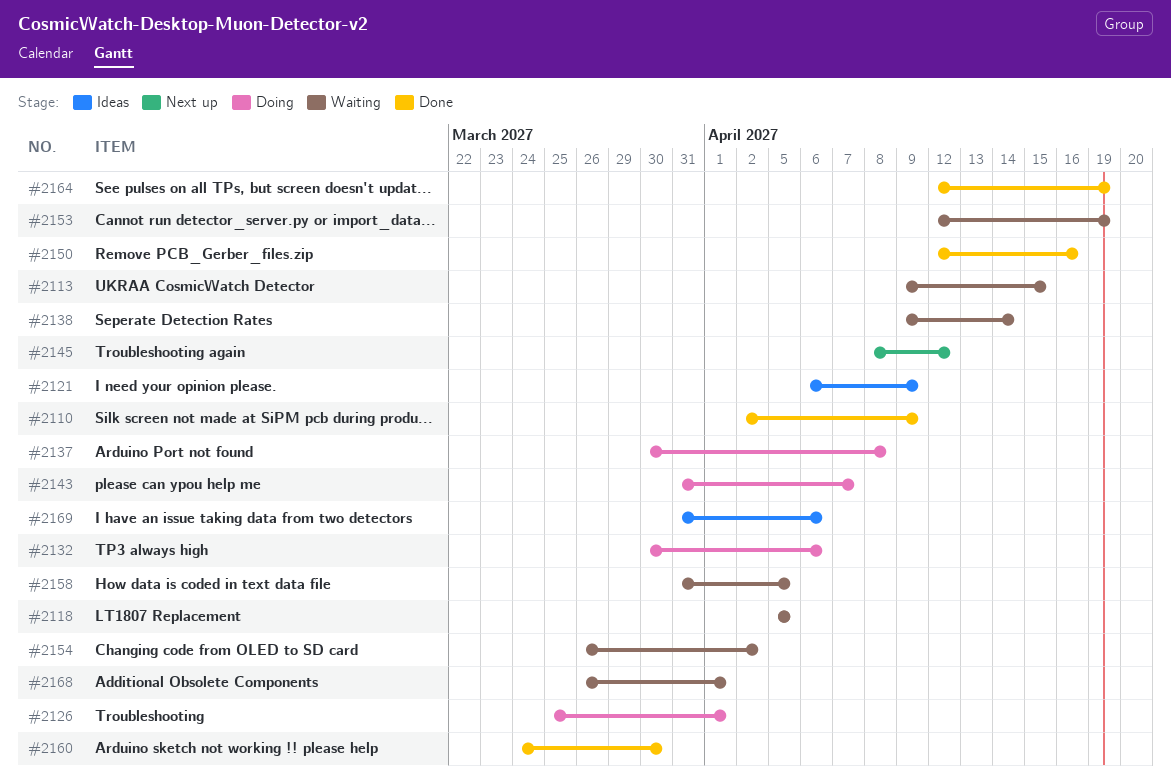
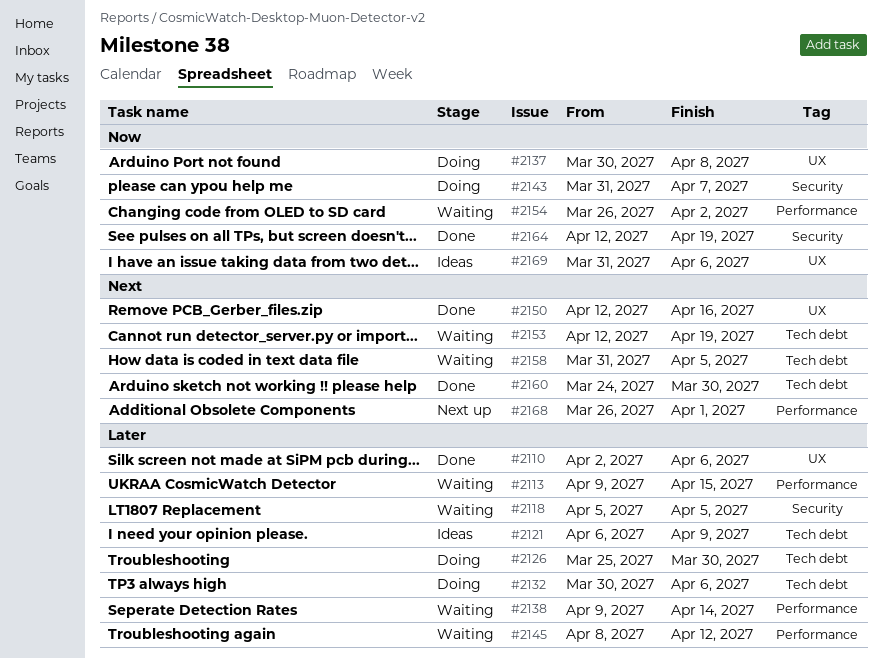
#2110, due: Apr 9 -> Apr 6
#2126, due: Apr 1 -> Mar 30
#2145, status: Next up -> Waiting
#2168, status: Waiting -> Next up

